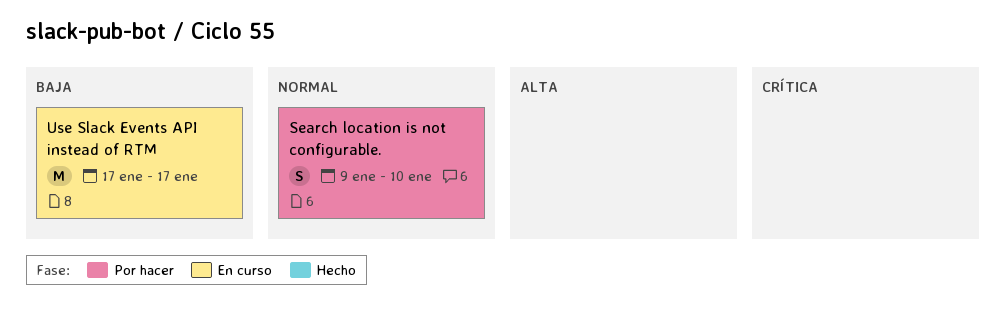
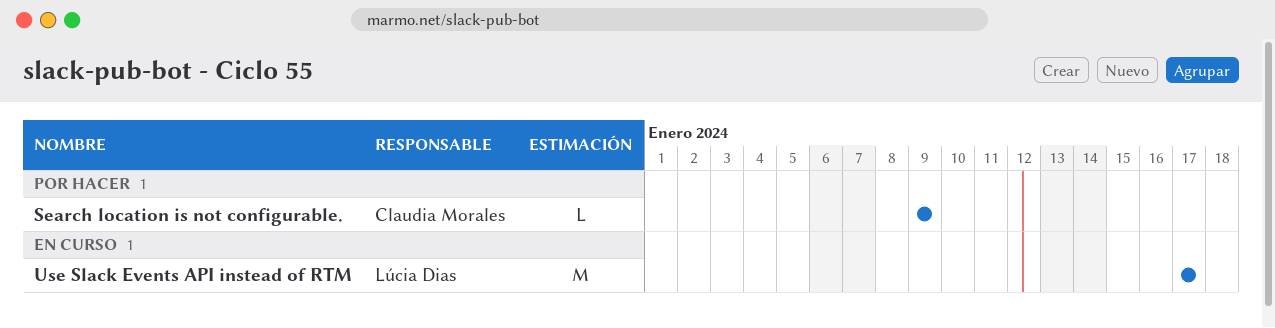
Search location is not configurable., estimate: S -> L
Search location is not configurable., due: Jan 10 -> Jan 9

